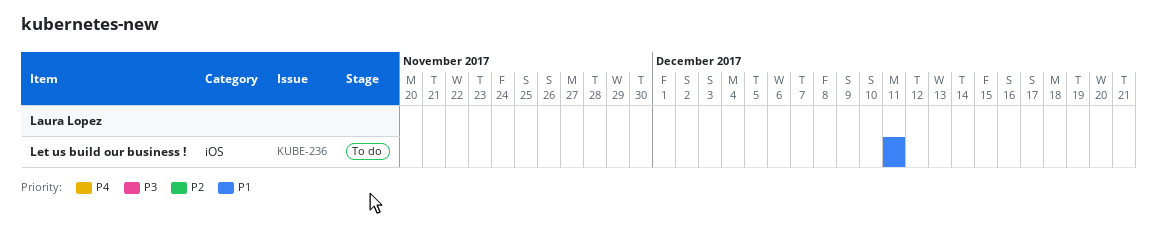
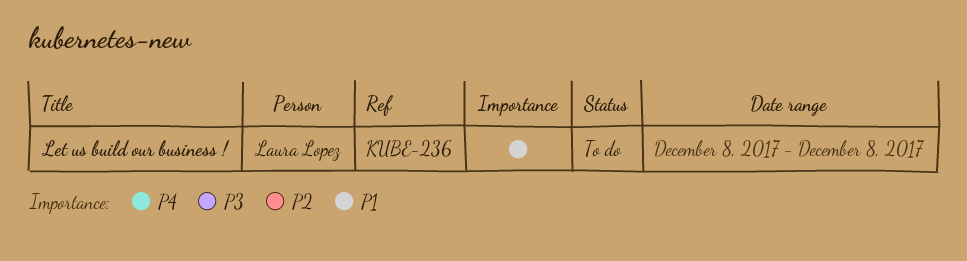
KUBE-236, start: Dec 11 -> Dec 8
KUBE-236, due: Dec 11 -> Dec 8

